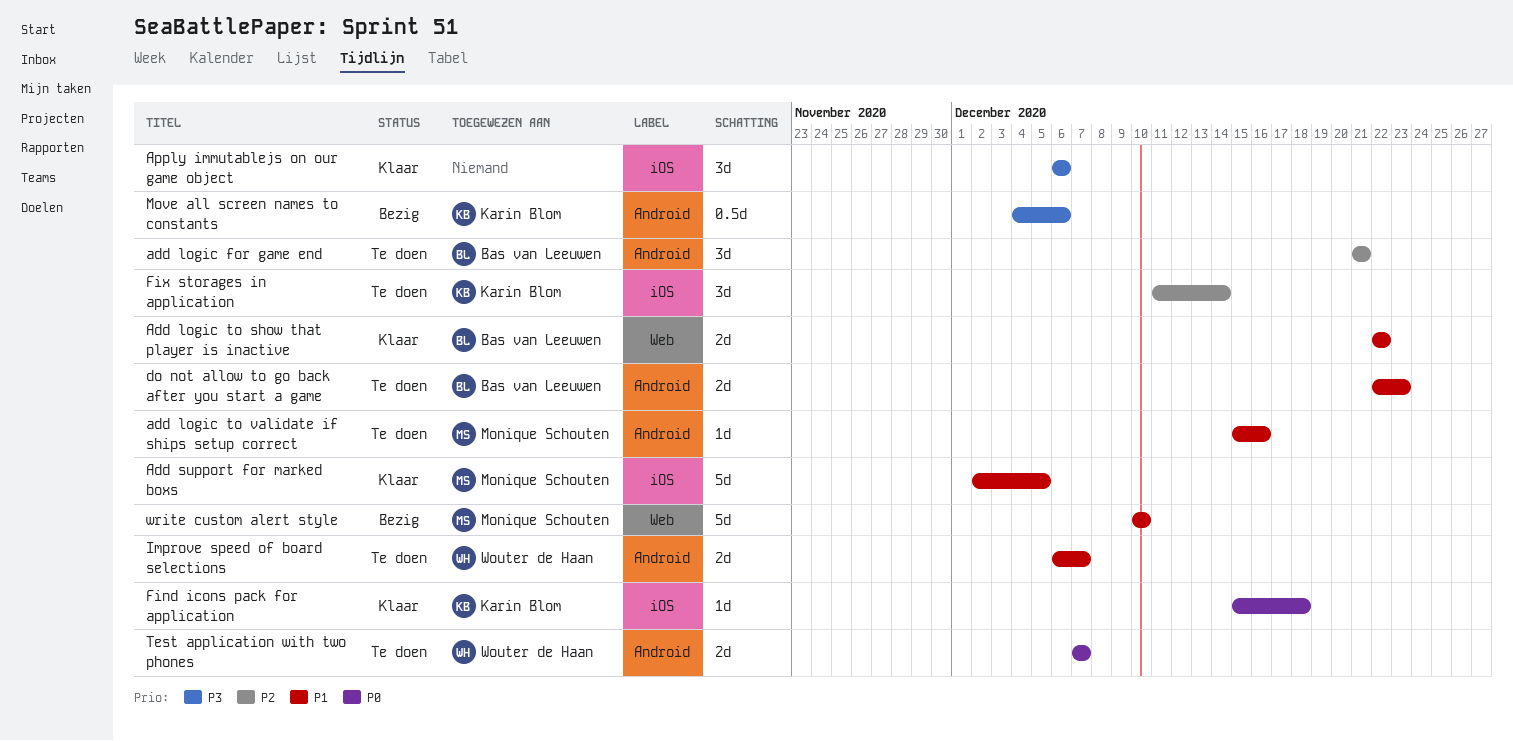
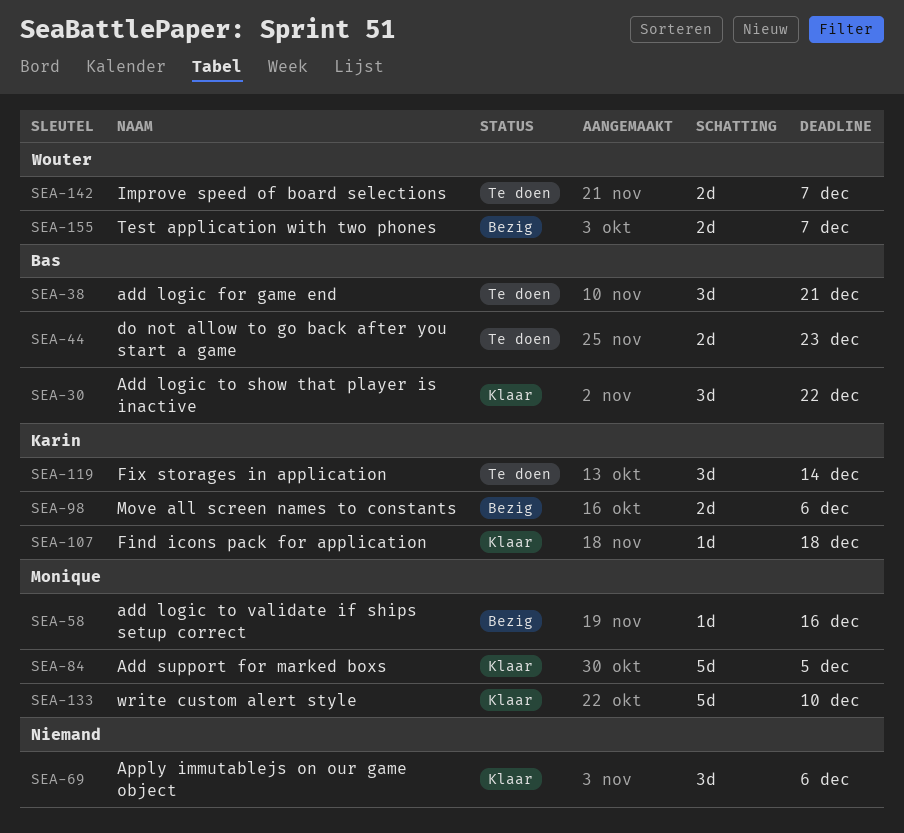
Add logic to show that player is inactive, estimate: 2d -> 3d
add logic to validate if ships setup correct, status: Te doen -> Bezig
Move all screen names to constants, estimate: 0.5d -> 2d
Test application with two phones, status: Te doen -> Bezig
write custom alert style, status: Bezig -> Klaar

